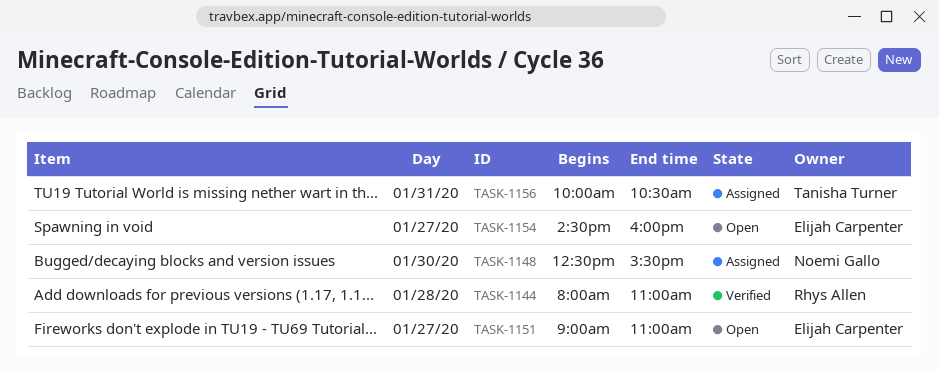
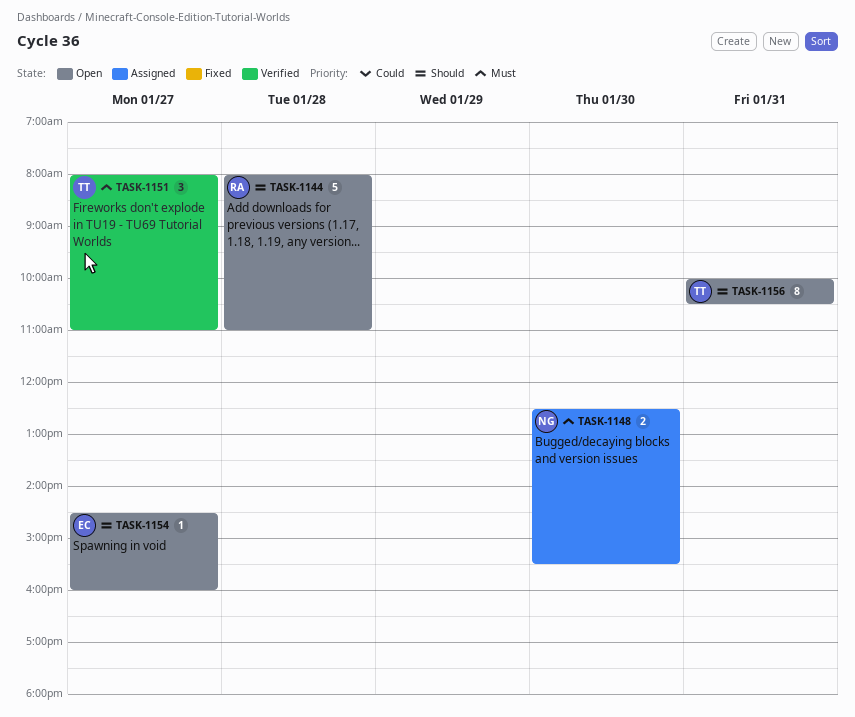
TASK-1144, status: Verified -> Open
TASK-1151, status: Open -> Verified
TASK-1151, owner: Elijah Carpenter -> Tanisha Turner
TASK-1151, begins: 09:00 -> 08:00
TASK-1156, status: Assigned -> Open

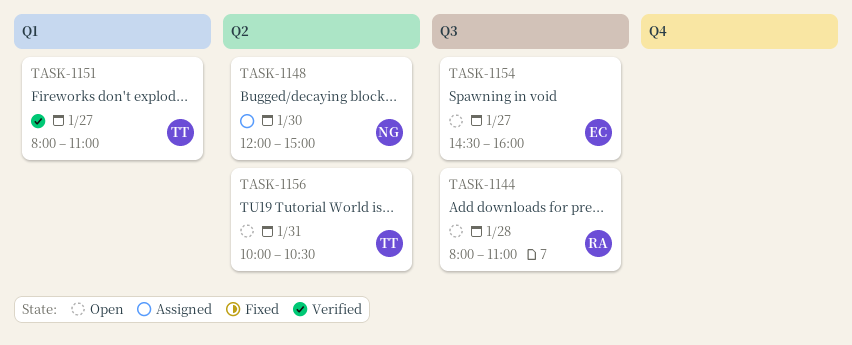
TASK-1148, begins: 12:30 -> 12:00
TASK-1148, ends: 15:30 -> 15:00

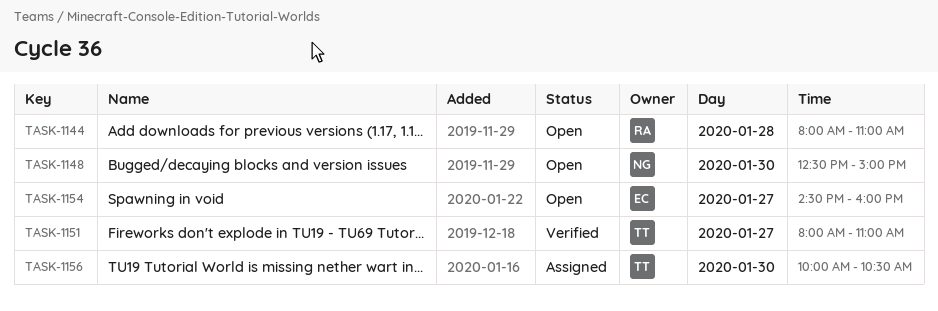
TASK-1148, status: Assigned -> Open
TASK-1148, begins: 12:00 -> 12:30
TASK-1156, status: Open -> Assigned
TASK-1156, day: Jan 31 -> Jan 30

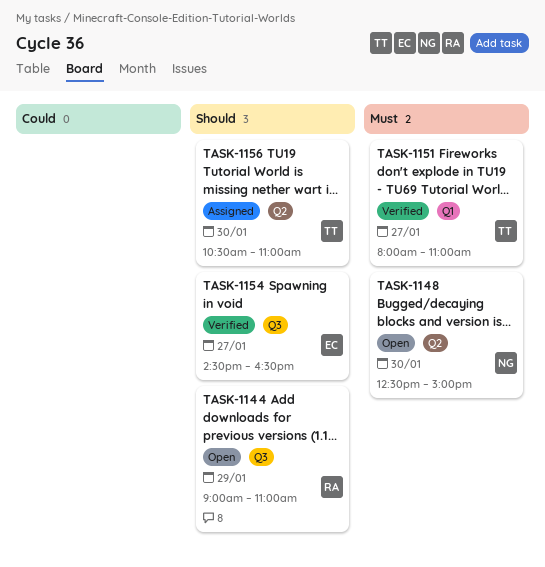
TASK-1144, day: Jan 28 -> Jan 29
TASK-1144, begins: 08:00 -> 09:00
TASK-1154, status: Open -> Verified
TASK-1154, ends: 16:00 -> 16:30
TASK-1156, begins: 10:00 -> 10:30
TASK-1156, ends: 10:30 -> 11:00

